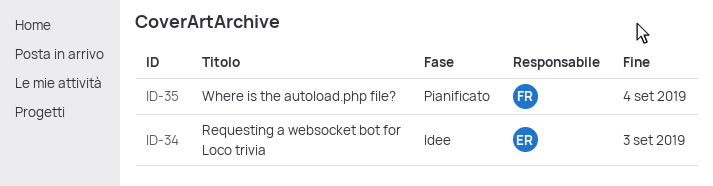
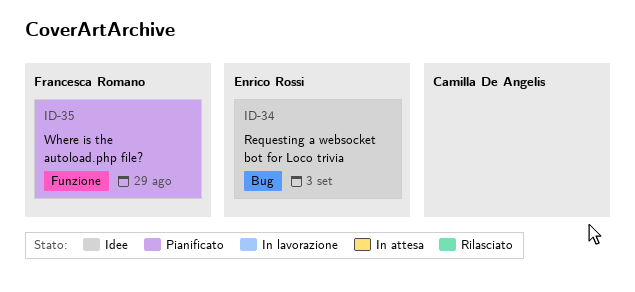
ID-35, due: Sep 4 -> Aug 29

